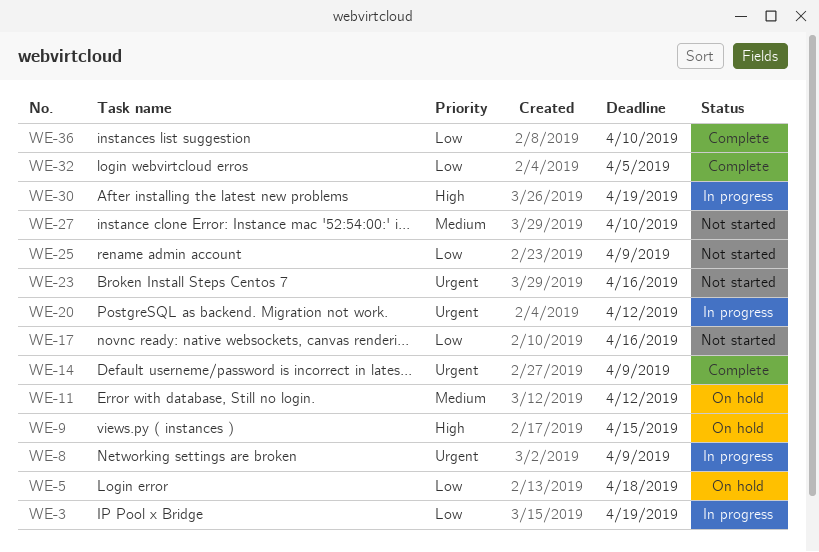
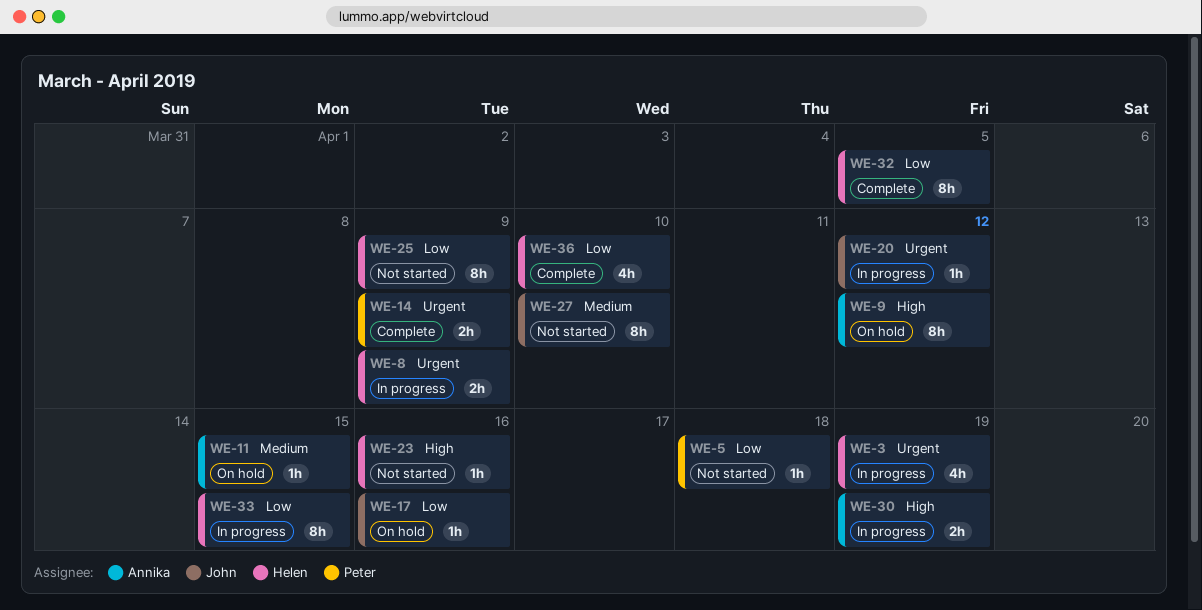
WE-3, priority: Low -> Urgent
WE-5, status: On hold -> Not started
WE-9, due: Apr 15 -> Apr 12
WE-11, due: Apr 12 -> Apr 15
WE-17, status: Not started -> On hold
WE-23, priority: Urgent -> High
WE-33: none -> present

